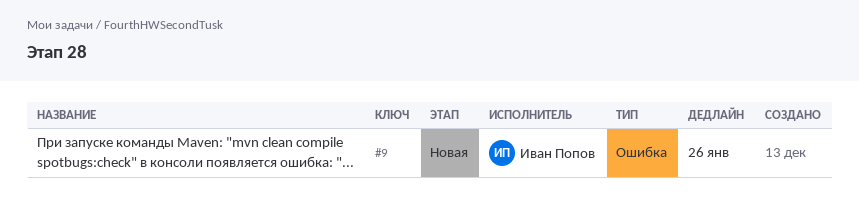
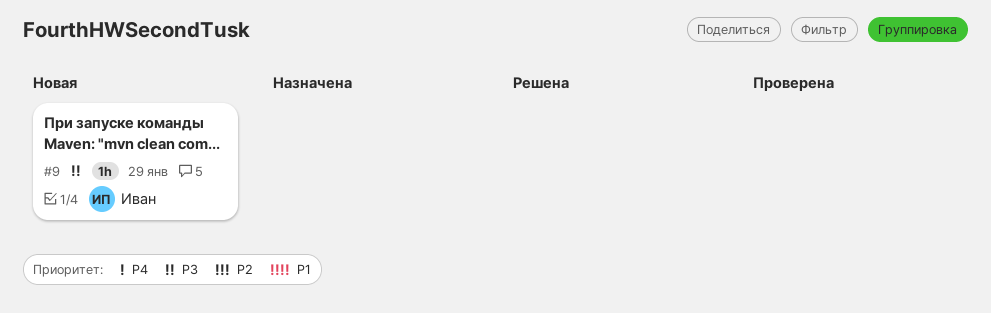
#9, due: Jan 26 -> Jan 29

